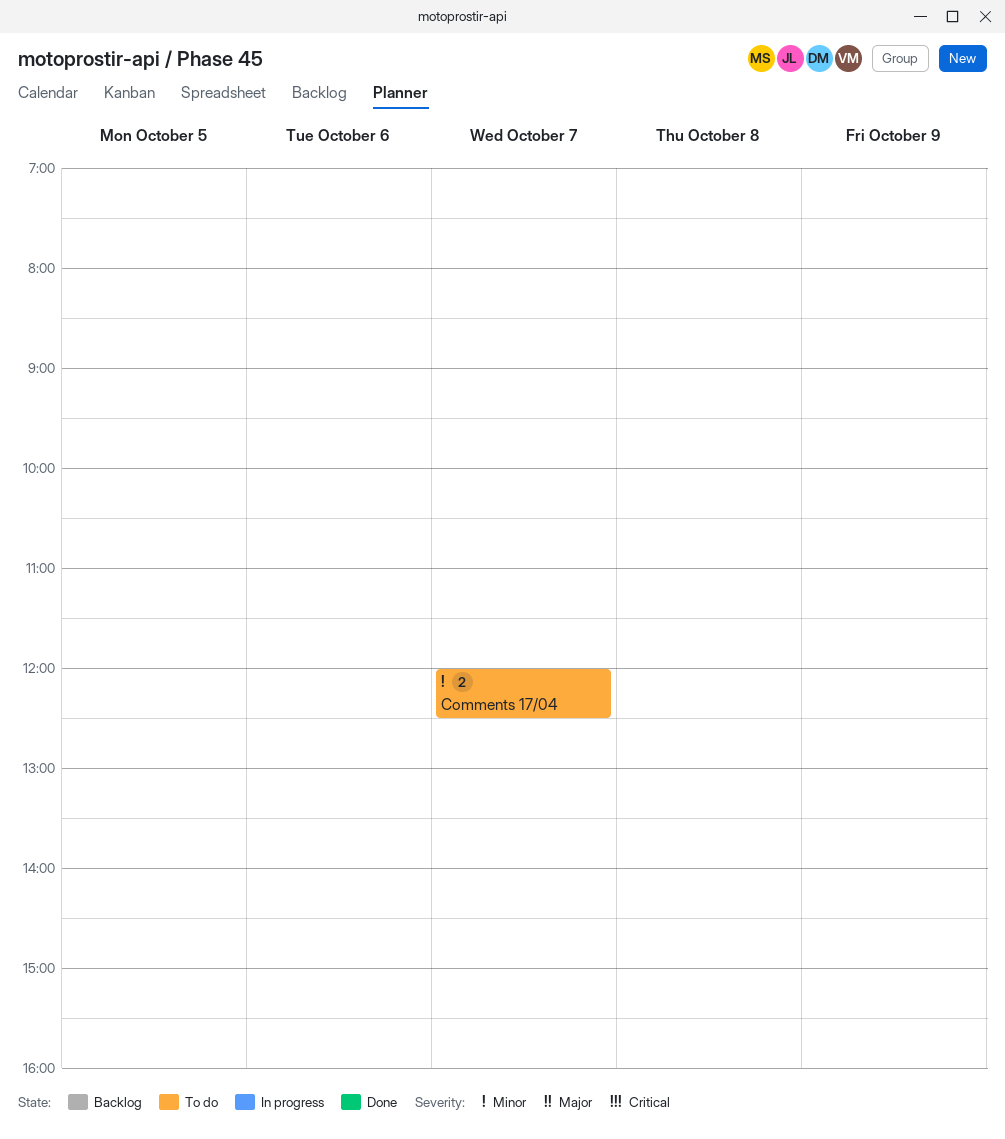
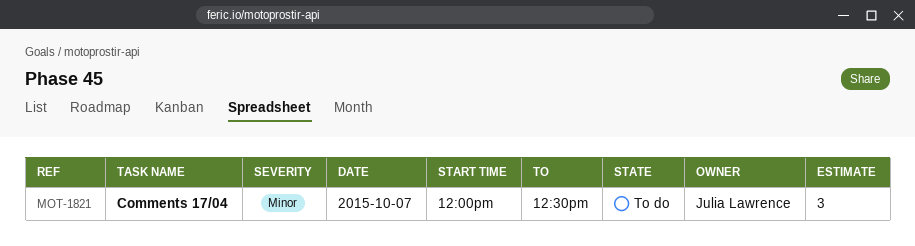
Comments 17/04, estimate: 2 -> 3

